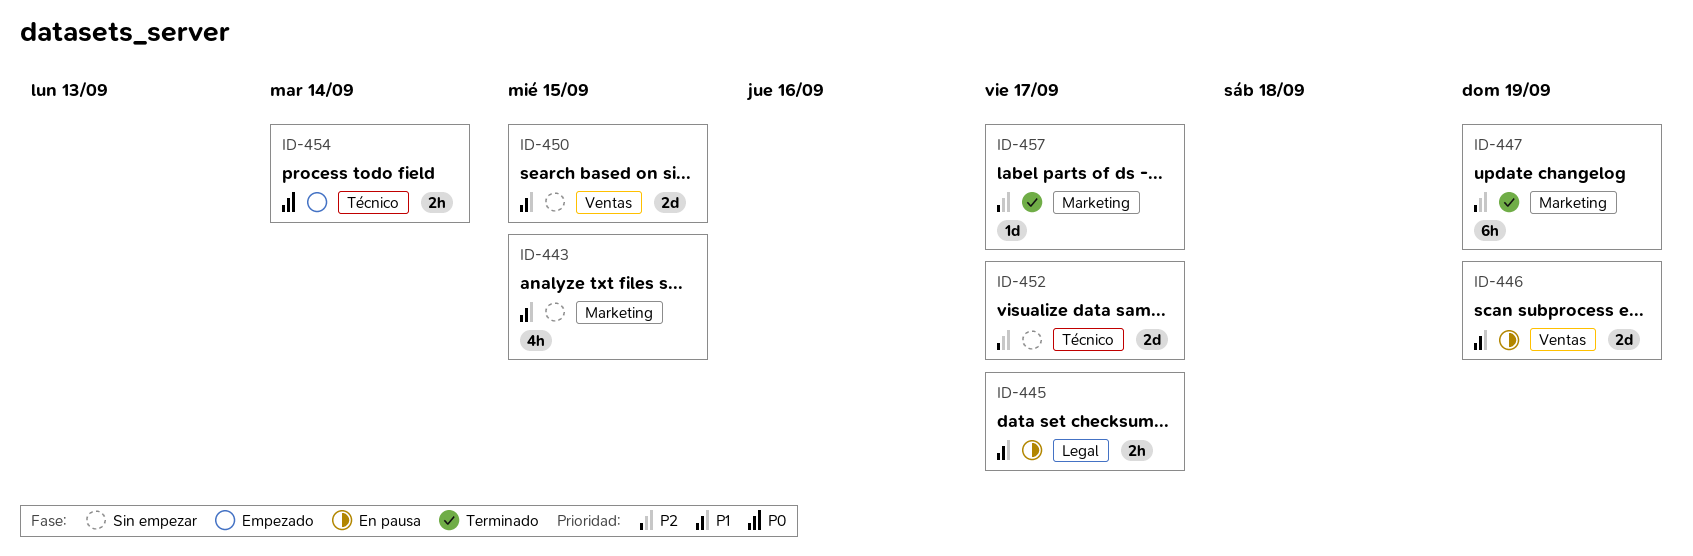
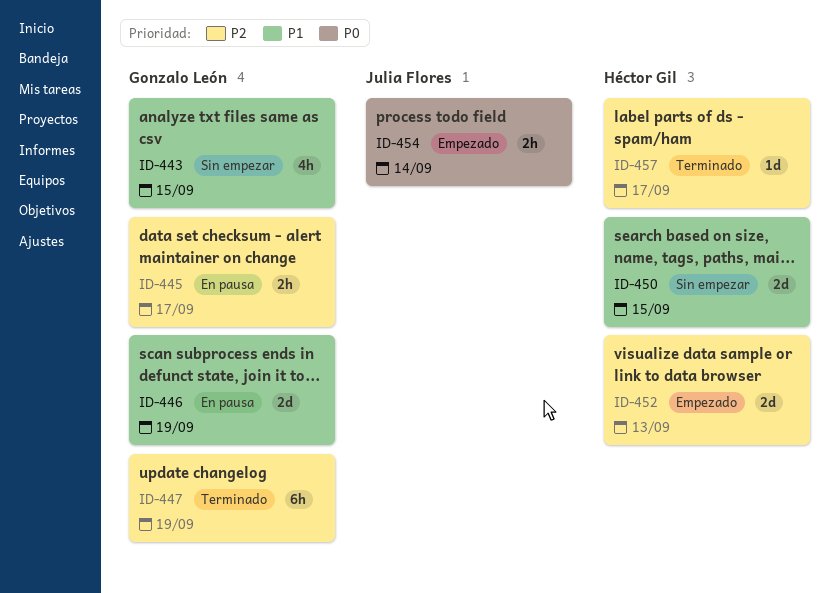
ID-445, priority: P1 -> P2
ID-452, status: Sin empezar -> Empezado
ID-452, due: Sep 17 -> Sep 13

